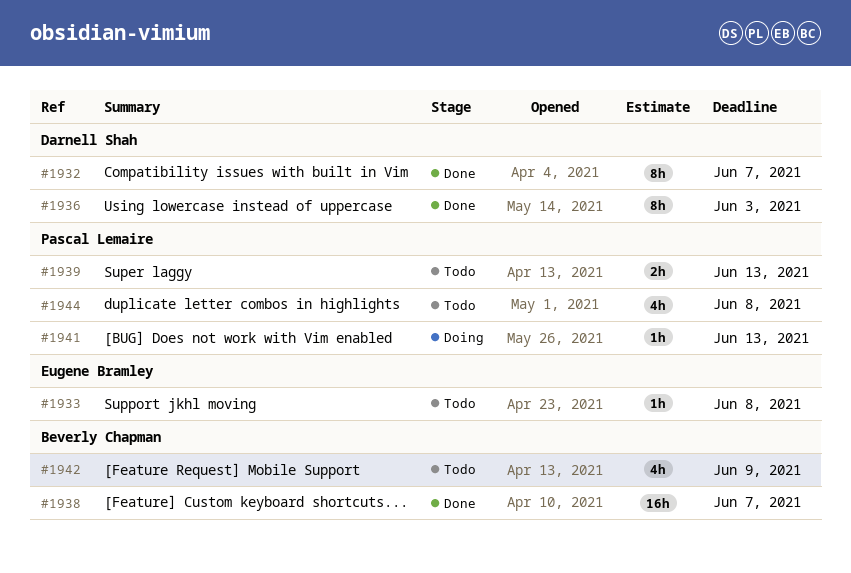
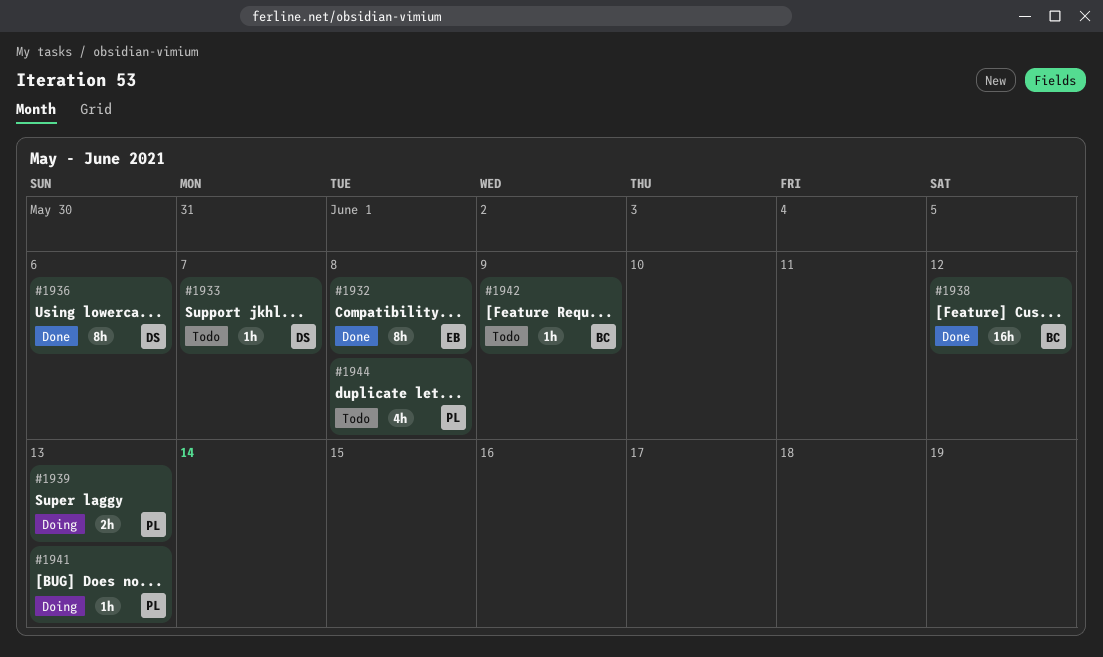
#1932, owner: Darnell Shah -> Eugene Bramley
#1932, due: Jun 7 -> Jun 8
#1933, owner: Eugene Bramley -> Darnell Shah
#1933, due: Jun 8 -> Jun 7
#1936, due: Jun 3 -> Jun 6
#1938, due: Jun 7 -> Jun 12
#1939, status: Todo -> Doing
#1942, estimate: 4h -> 1h

